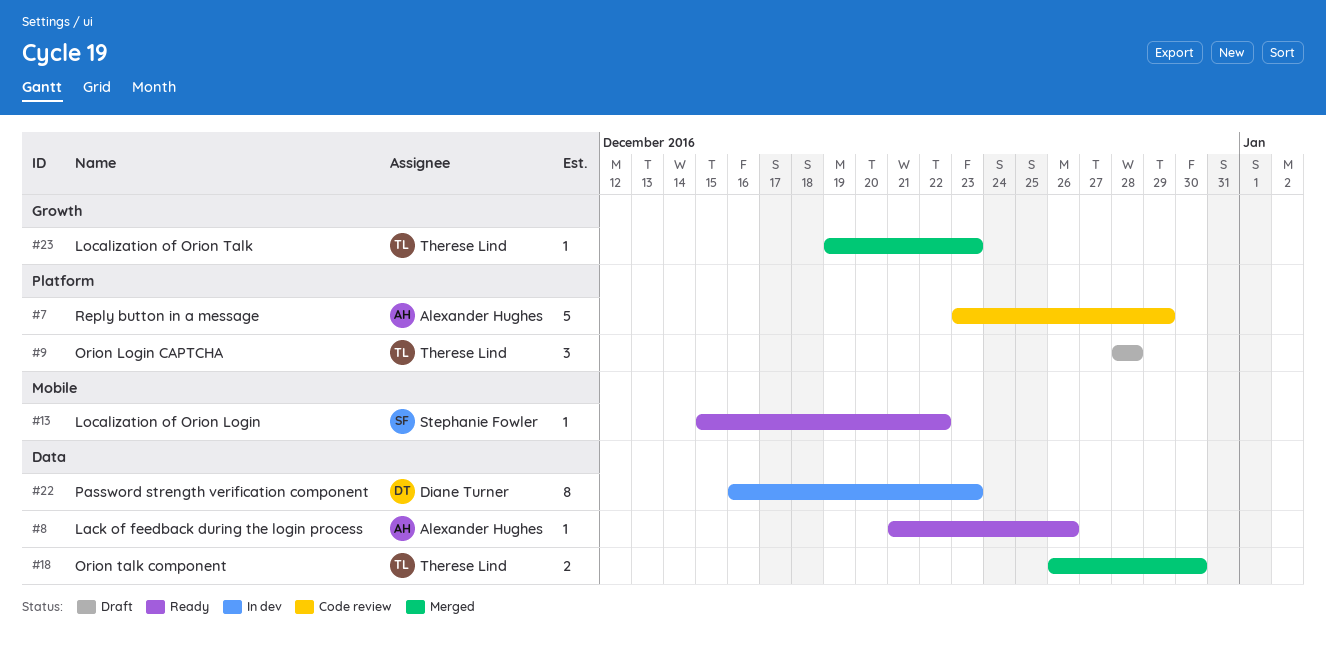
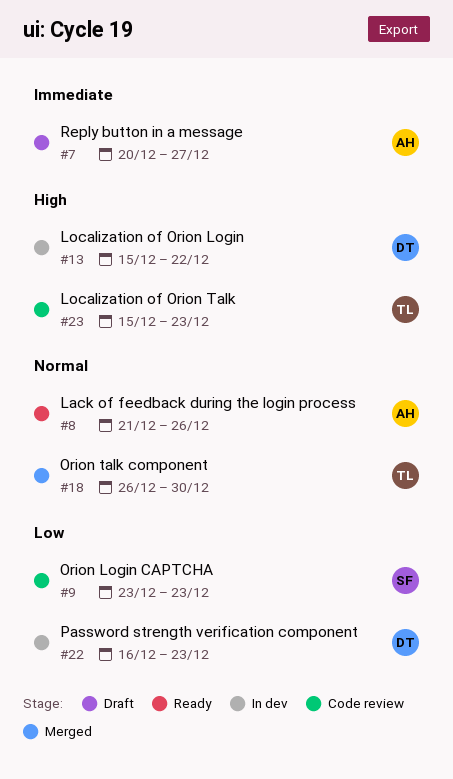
#7, status: Code review -> Draft
#7, start: Dec 23 -> Dec 20
#7, due: Dec 29 -> Dec 27
#9, status: Draft -> Code review
#9, owner: Therese Lind -> Stephanie Fowler
#9, start: Dec 28 -> Dec 23
#9, due: Dec 28 -> Dec 23
#13, status: Ready -> In dev
#13, owner: Stephanie Fowler -> Diane Turner
#23, status: Merged -> Code review
#23, start: Dec 19 -> Dec 15

